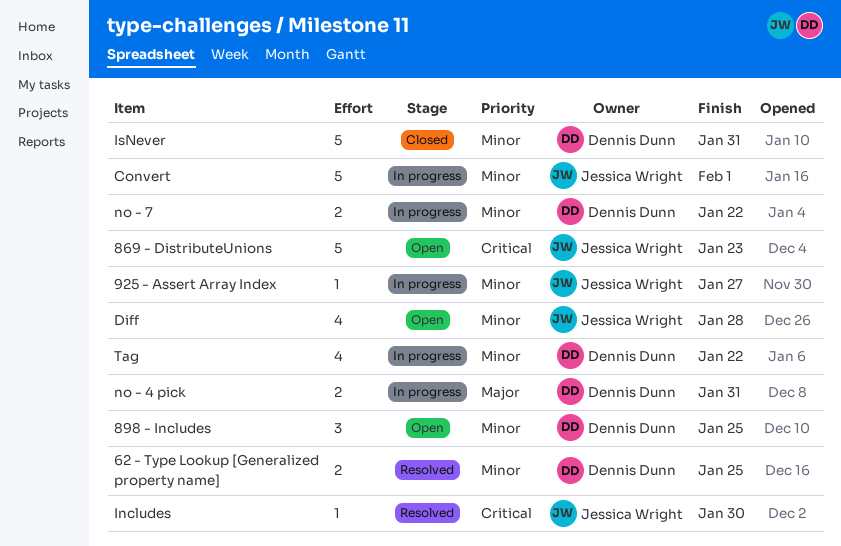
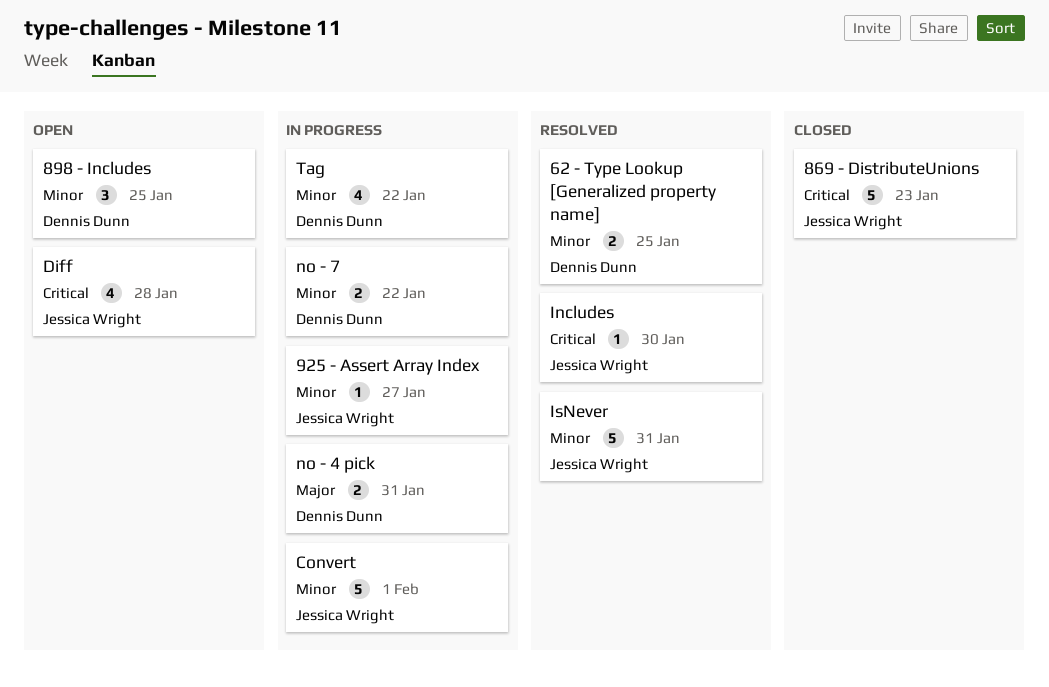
869 - DistributeUnions, status: Open -> Closed
Diff, priority: Minor -> Critical
IsNever, status: Closed -> Resolved
IsNever, owner: Dennis Dunn -> Jessica Wright

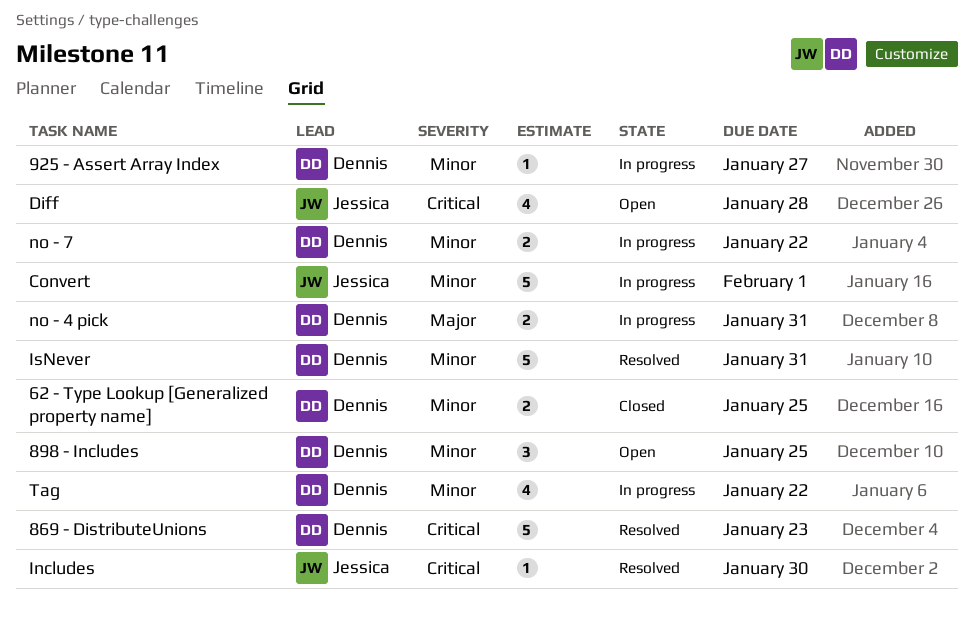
62 - Type Lookup [Generalized property name], status: Resolved -> Closed
869 - DistributeUnions, status: Closed -> Resolved
869 - DistributeUnions, owner: Jessica Wright -> Dennis Dunn
925 - Assert Array Index, owner: Jessica Wright -> Dennis Dunn
IsNever, owner: Jessica Wright -> Dennis Dunn

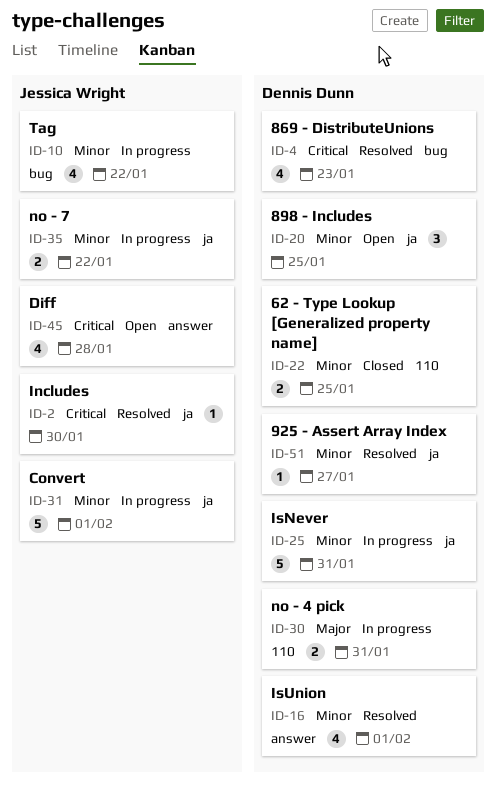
869 - DistributeUnions, estimate: 5 -> 4
925 - Assert Array Index, status: In progress -> Resolved
IsNever, status: Resolved -> In progress
IsUnion: none -> present
no - 7, owner: Dennis Dunn -> Jessica Wright
Tag, owner: Dennis Dunn -> Jessica Wright

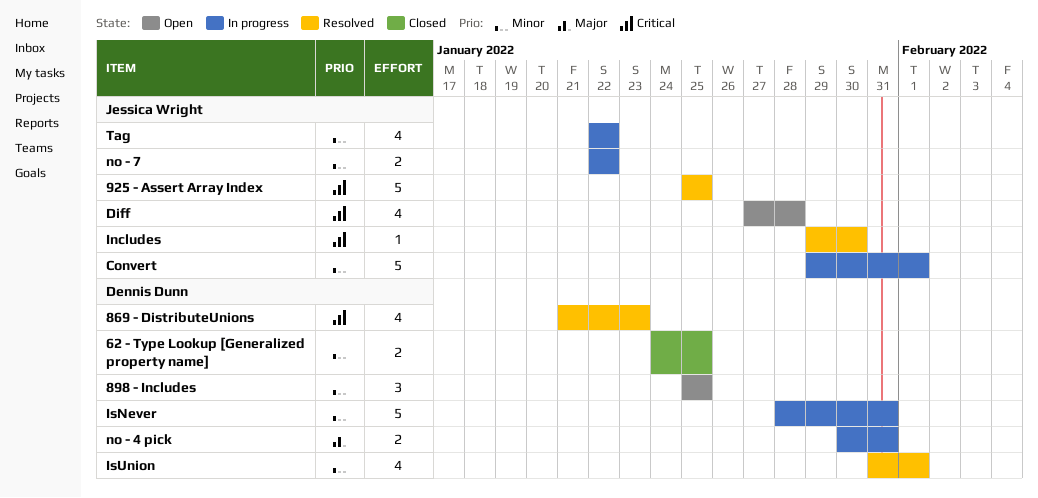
925 - Assert Array Index, owner: Dennis Dunn -> Jessica Wright
925 - Assert Array Index, priority: Minor -> Critical
925 - Assert Array Index, estimate: 1 -> 5
925 - Assert Array Index, due: Jan 27 -> Jan 25

